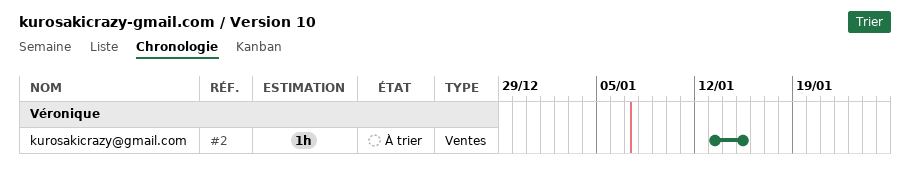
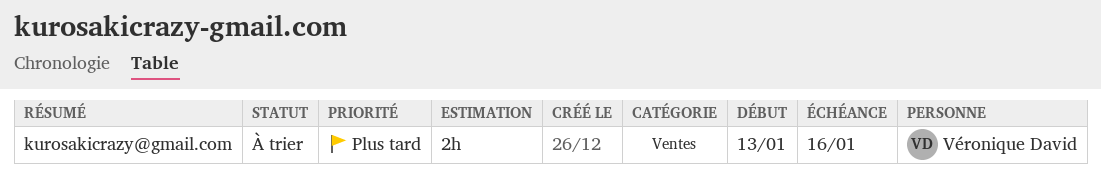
kurosakicrazy@gmail.com, estimate: 1h -> 2h
kurosakicrazy@gmail.com, due: Jan 15 -> Jan 16

